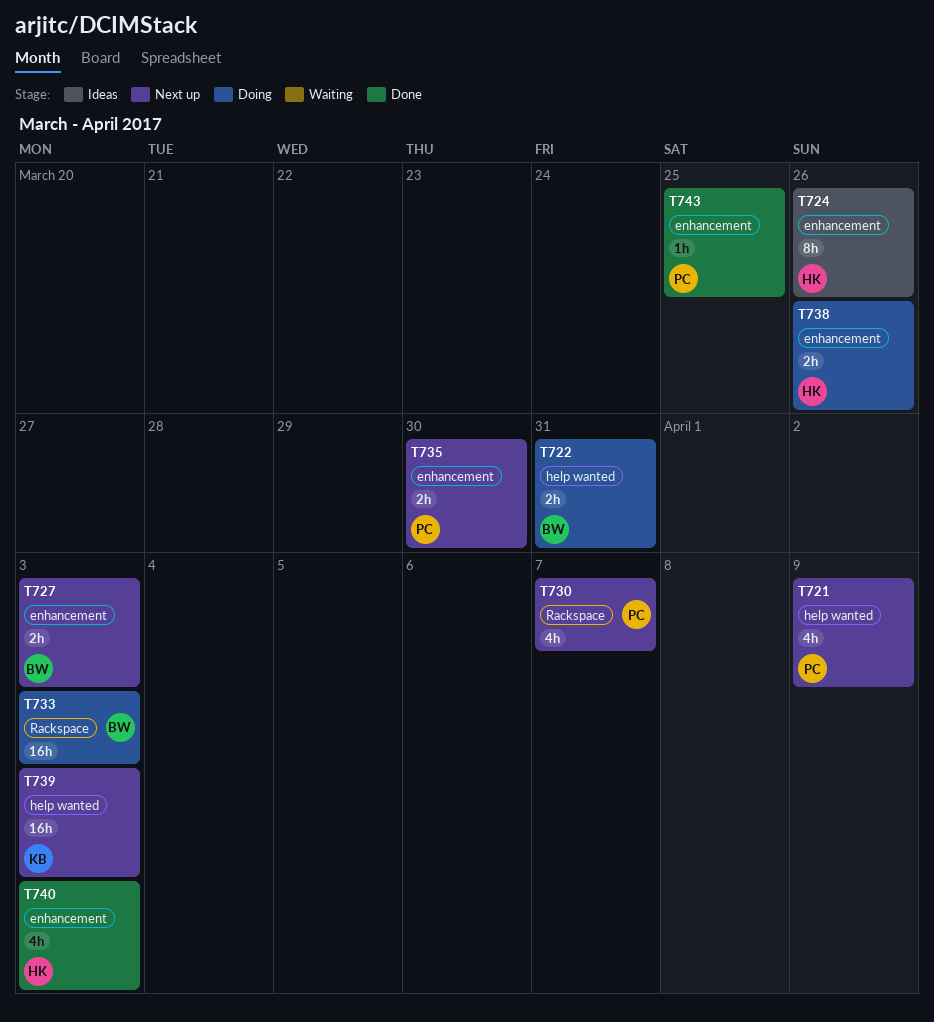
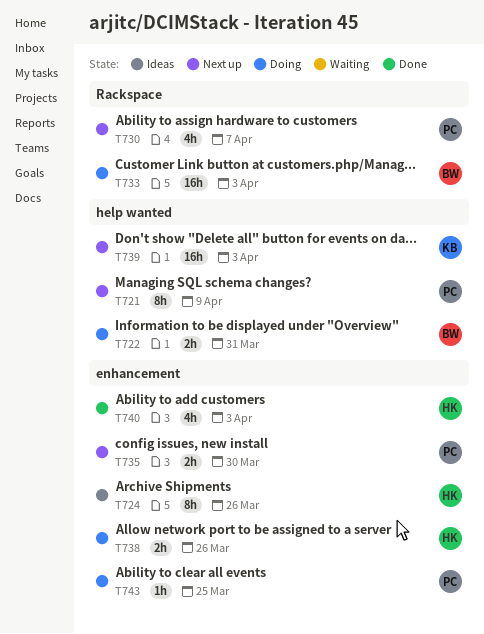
T721, estimate: 4h -> 8h
T727: present -> none
T743, status: Done -> Doing

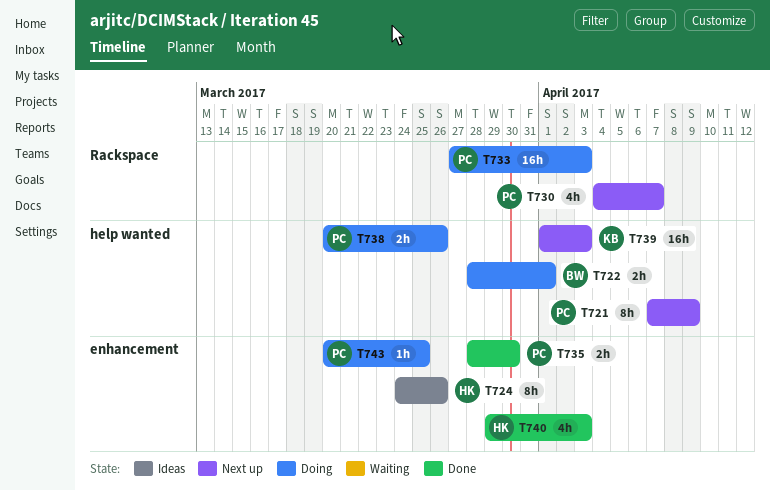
T722, due: Mar 31 -> Apr 1
T733, owner: BW -> PC
T735, status: Next up -> Done
T738, owner: HK -> PC
T738, label: enhancement -> help wanted

